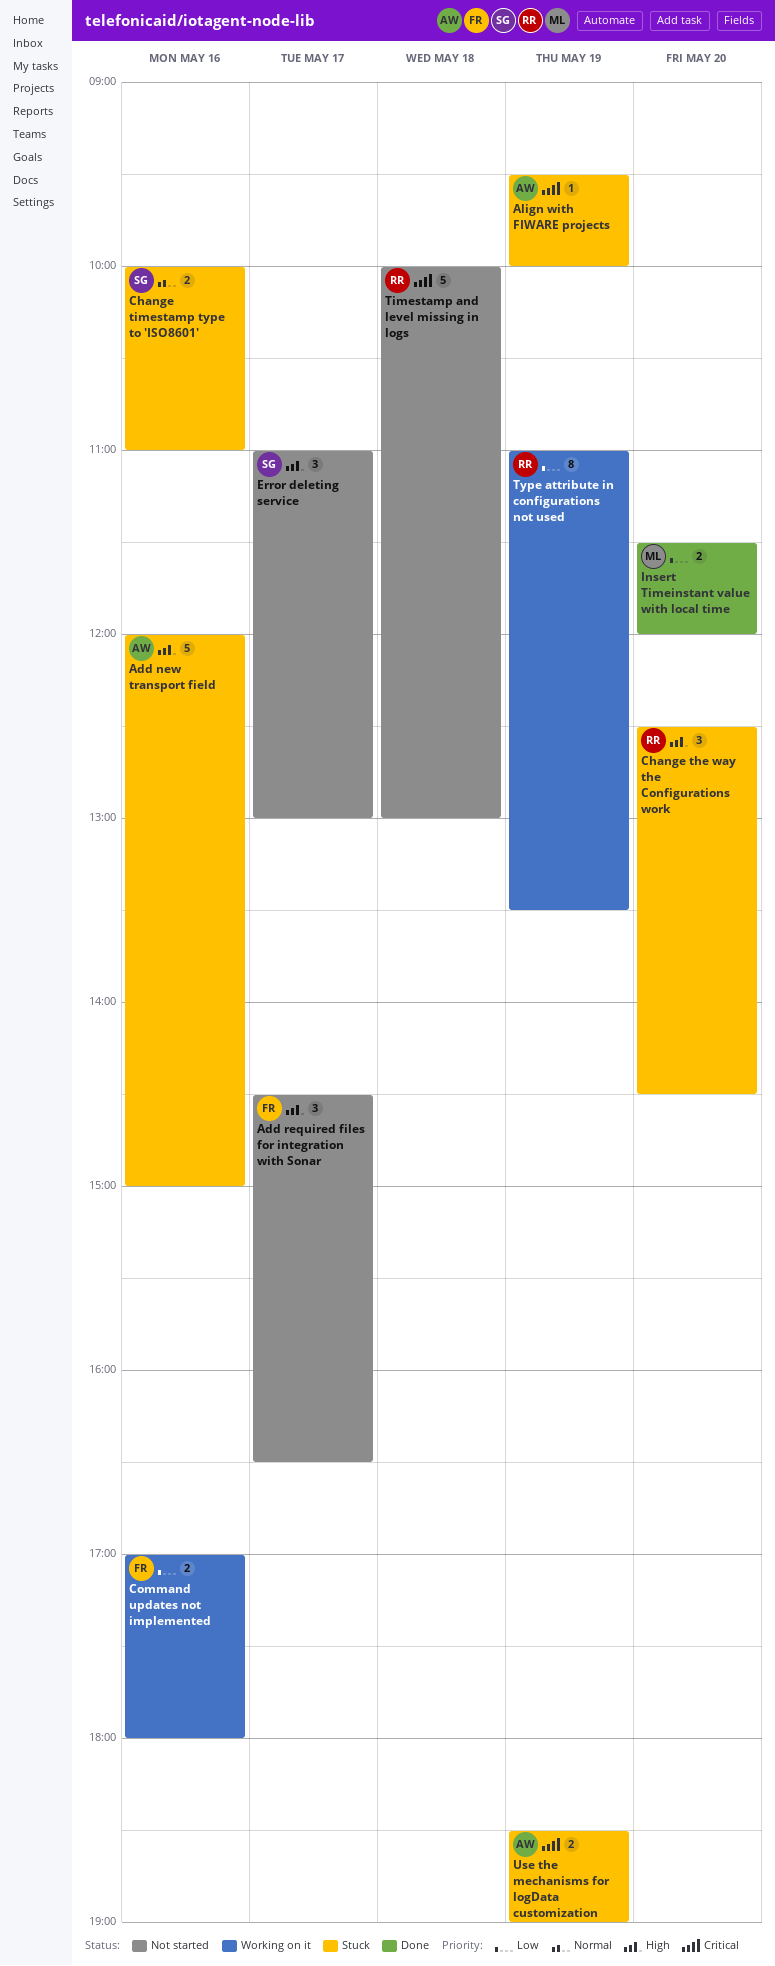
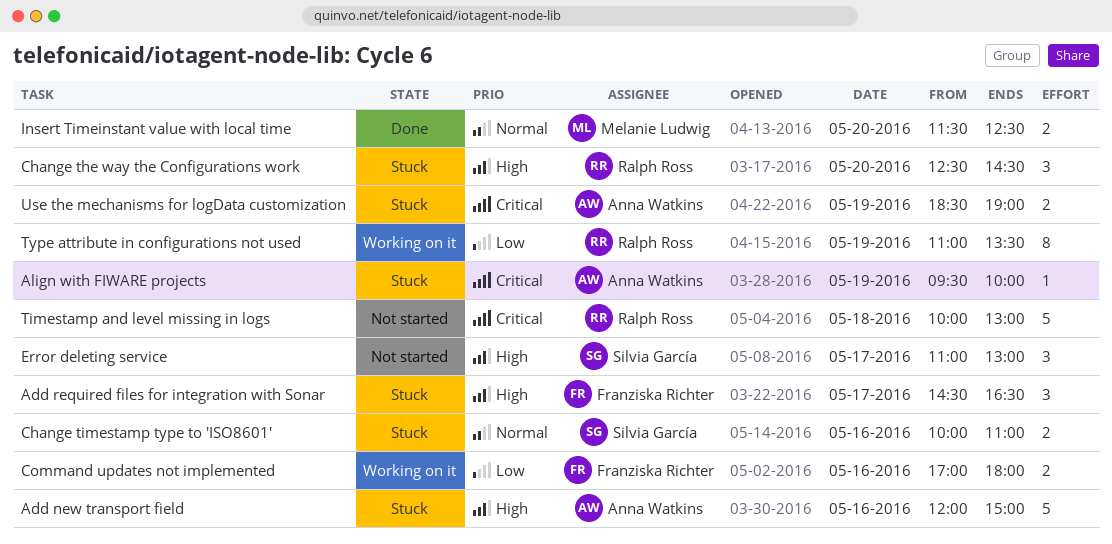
Add required files for integration with Sonar, status: Not started -> Stuck
Insert Timeinstant value with local time, priority: Low -> Normal
Insert Timeinstant value with local time, ends: 12:00 -> 12:30

